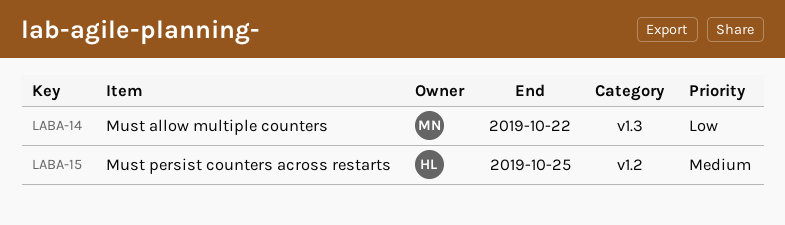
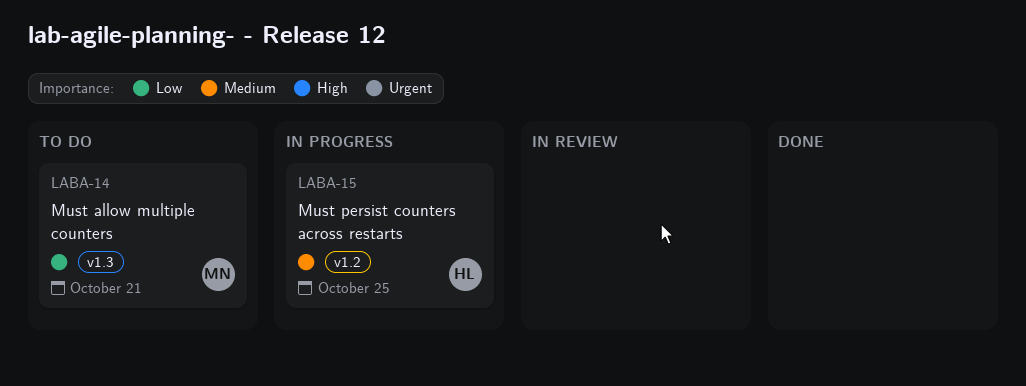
LABA-14, due: Oct 22 -> Oct 21

